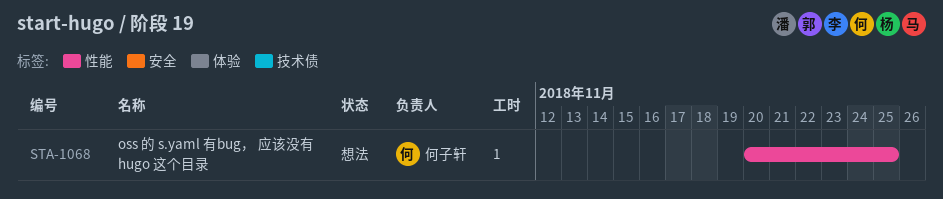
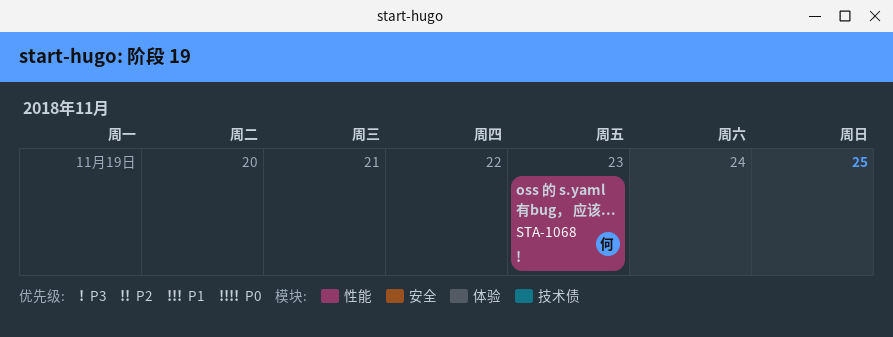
STA-1068, due: Nov 25 -> Nov 23

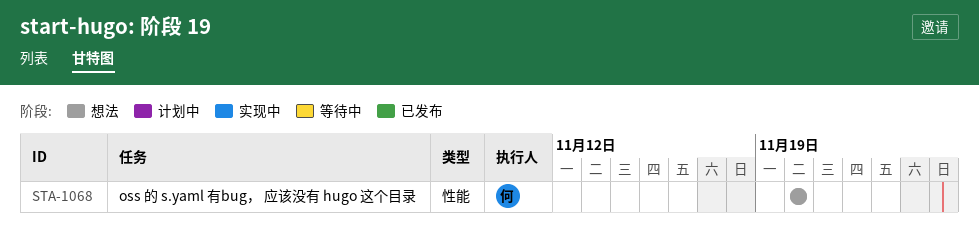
STA-1068, due: Nov 23 -> Nov 20

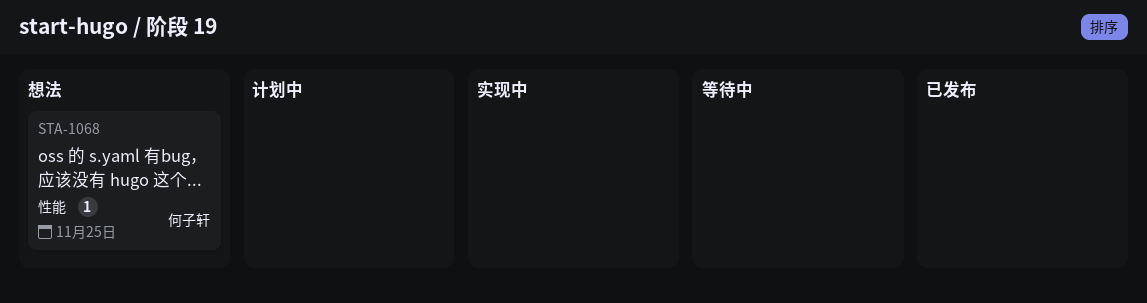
STA-1068, due: Nov 20 -> Nov 25

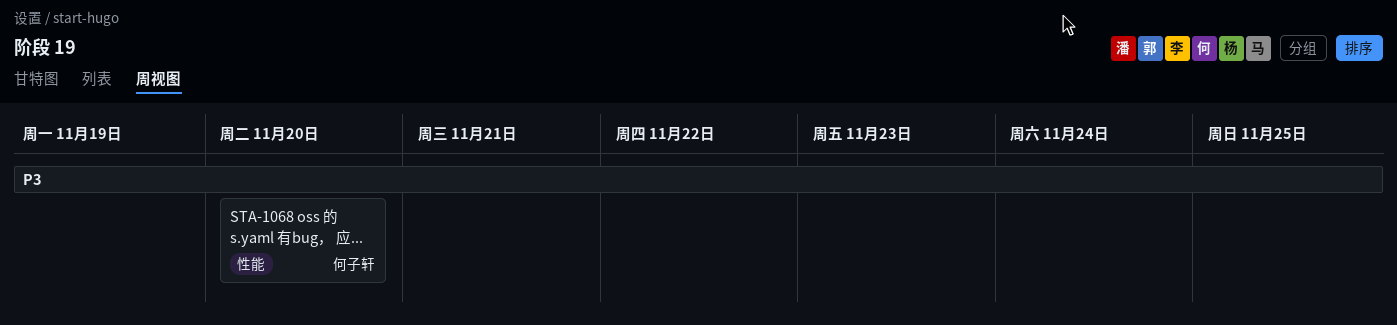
STA-1068, due: Nov 25 -> Nov 20

